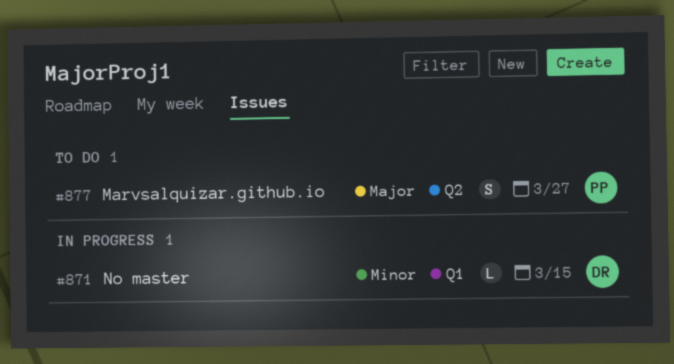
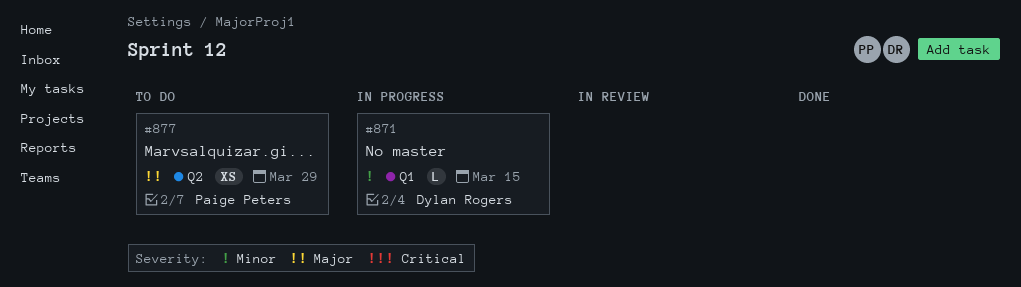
#877, estimate: S -> XS
#877, due: Mar 27 -> Mar 29

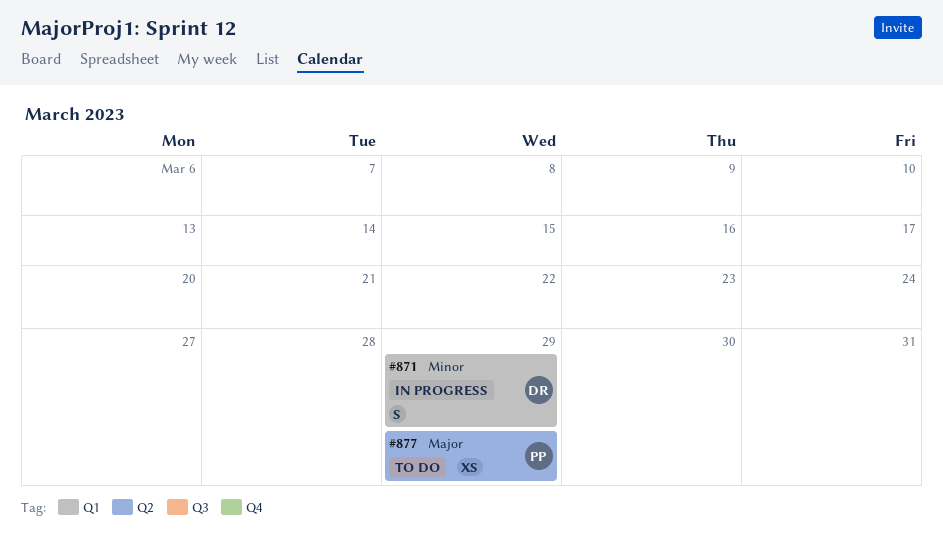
#871, estimate: L -> S
#871, due: Mar 15 -> Mar 29

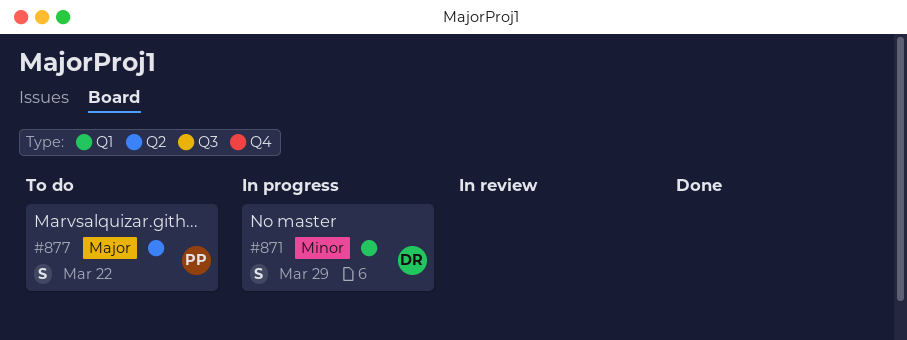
#877, estimate: XS -> S
#877, due: Mar 29 -> Mar 22

